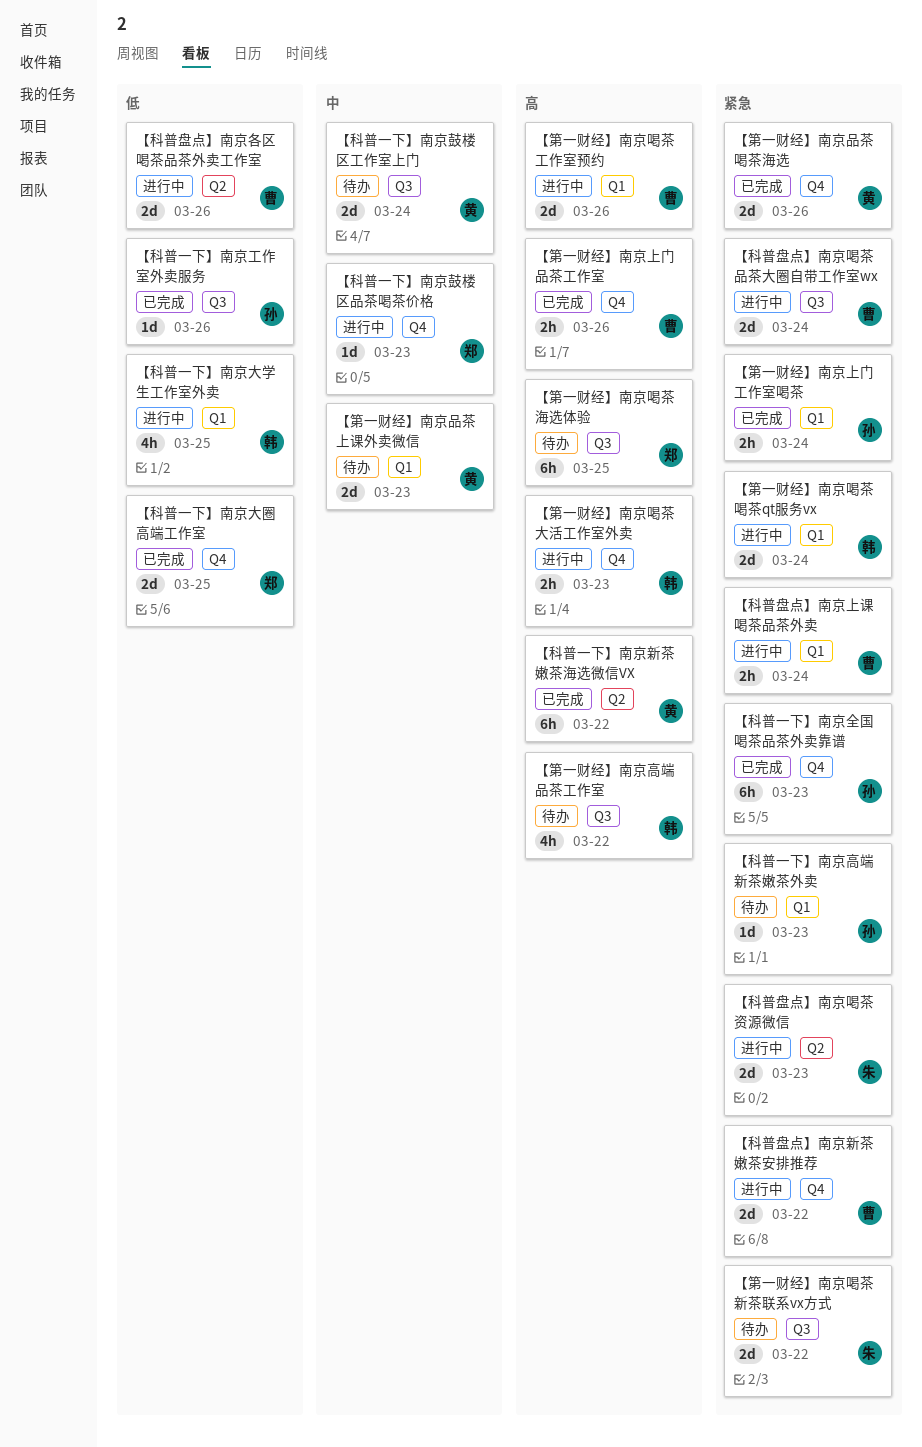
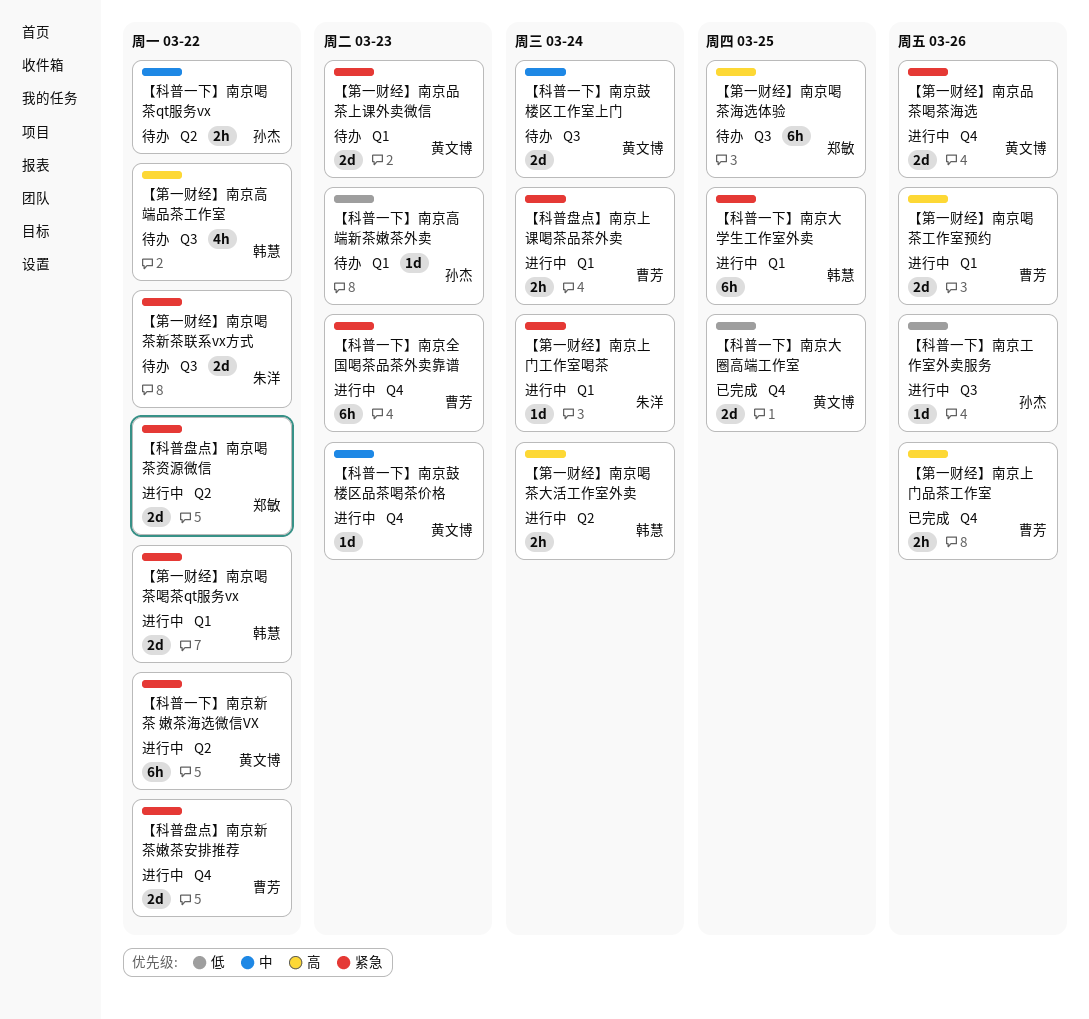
【科普一下】南京全国喝茶品茶外卖靠谱, status: 已完成 -> 进行中
【科普一下】南京全国喝茶品茶外卖靠谱, owner: 孙杰 -> 曹芳
【科普一下】南京喝茶qt服务vx: none -> present
【科普一下】南京大圈高端工作室, owner: 郑敏 -> 黄文博
【科普一下】南京大学生工作室外卖, priority: 低 -> 紧急
【科普一下】南京大学生工作室外卖, estimate: 4h -> 6h
【科普一下】南京工作室外卖服务, status: 已完成 -> 进行中
【科普一下】南京新茶 嫩茶海选微信VX, status: 已完成 -> 进行中
【科普一下】南京新茶 嫩茶海选微信VX, priority: 高 -> 紧急
【科普一下】南京高端新茶嫩茶外卖, priority: 紧急 -> 低
【科普一下】南京鼓楼区品茶喝茶价格, owner: 郑敏 -> 黄文博
【科普盘点】南京各区喝茶品茶外卖工作室: present -> none
【科普盘点】南京喝茶品茶大圈自带工作室wx: present -> none
【科普盘点】南京喝茶资源微信, owner: 朱洋 -> 郑敏
【科普盘点】南京喝茶资源微信, due: Mar 23 -> Mar 22
【第一财经】南京上门工作室喝茶, status: 已完成 -> 进行中
【第一财经】南京上门工作室喝茶, owner: 孙杰 -> 朱洋
【第一财经】南京上门工作室喝茶, estimate: 2h -> 1d
【第一财经】南京品茶上课外卖微信, priority: 中 -> 紧急
【第一财经】南京品茶喝茶海选, status: 已完成 -> 进行中
【第一财经】南京喝茶喝茶qt服务vx, due: Mar 24 -> Mar 22
【第一财经】南京喝茶大活工作室外卖, label: Q4 -> Q2
【第一财经】南京喝茶大活工作室外卖, due: Mar 23 -> Mar 24

